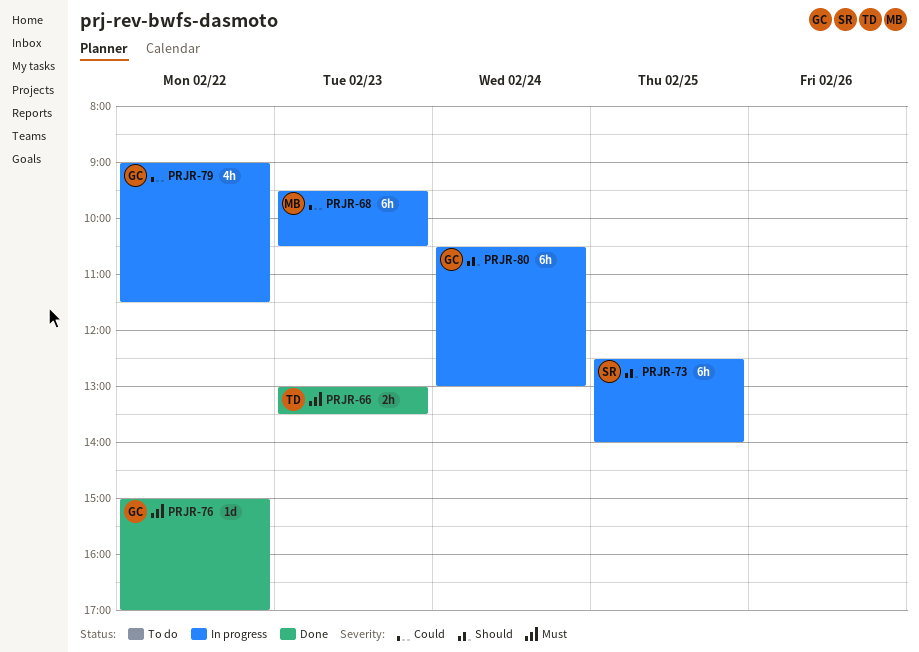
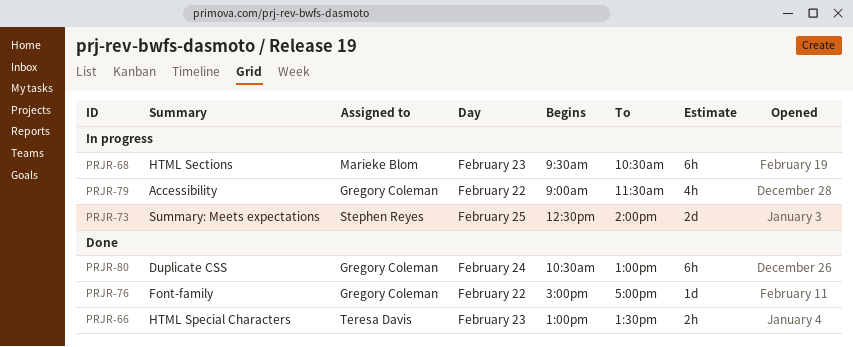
PRJR-73, estimate: 6h -> 2d
PRJR-80, status: In progress -> Done

